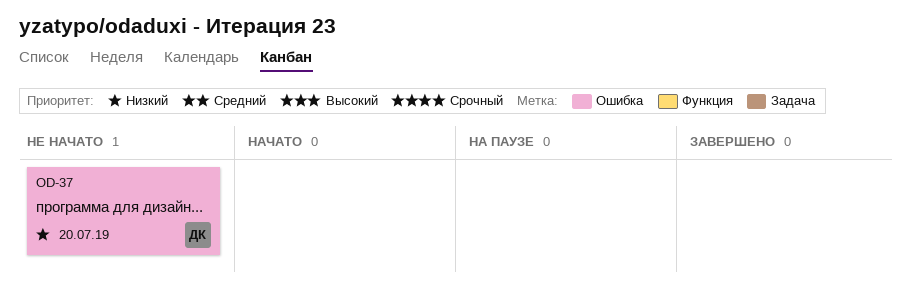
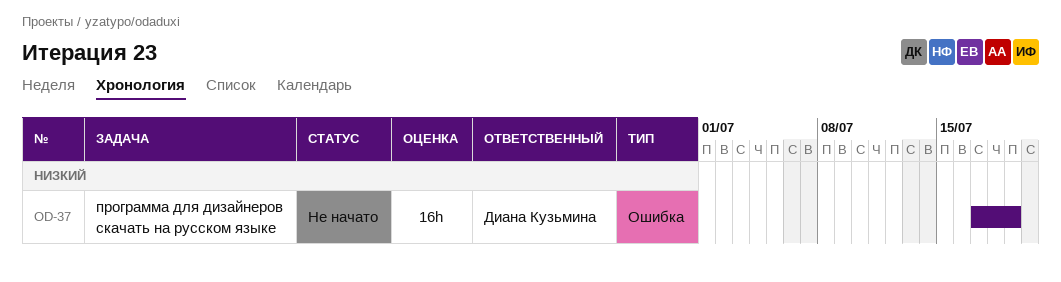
OD-37, due: Jul 20 -> Jul 19

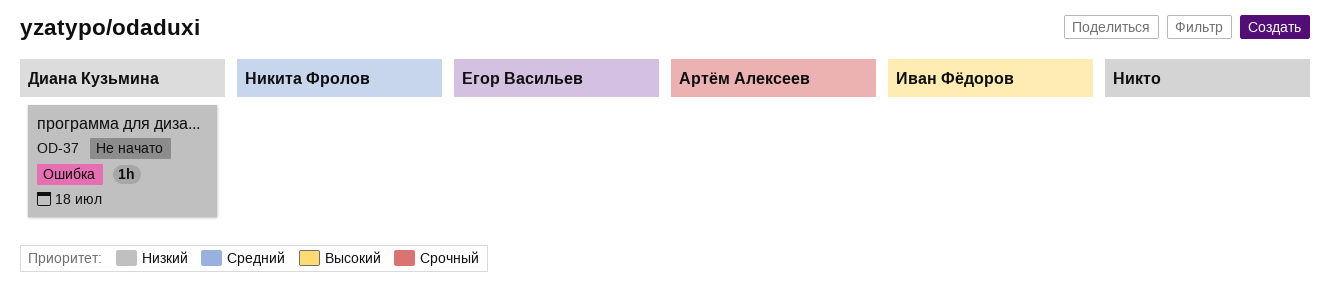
OD-37, estimate: 16h -> 1h
OD-37, due: Jul 19 -> Jul 18

